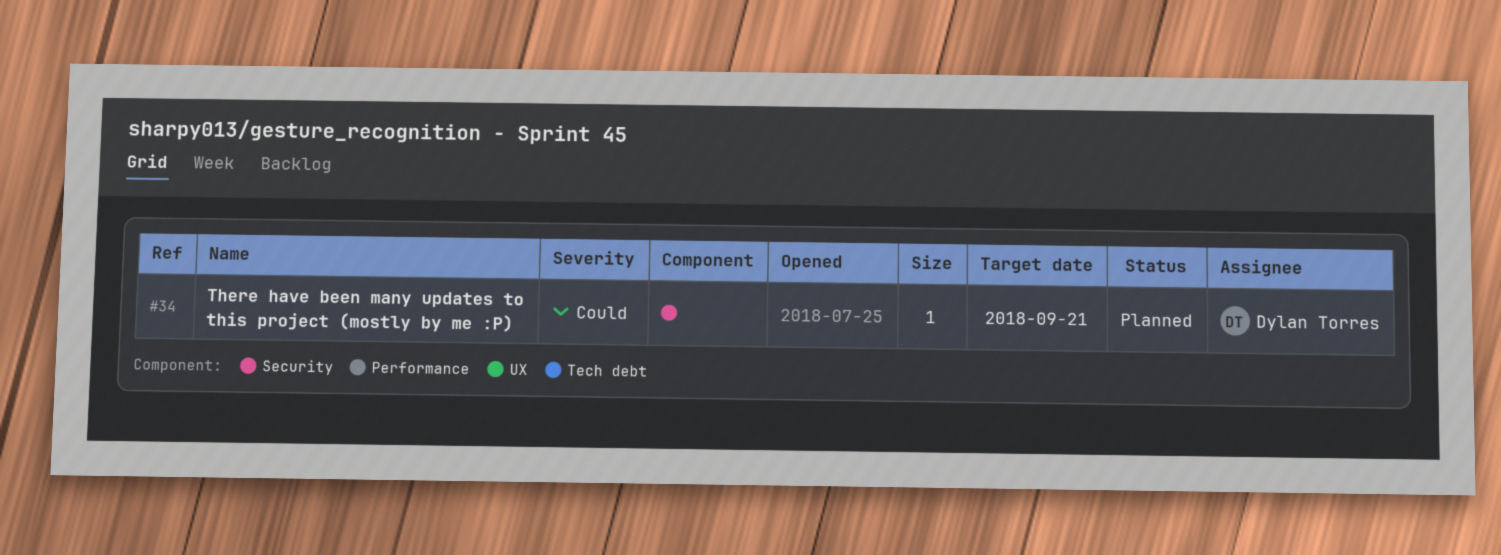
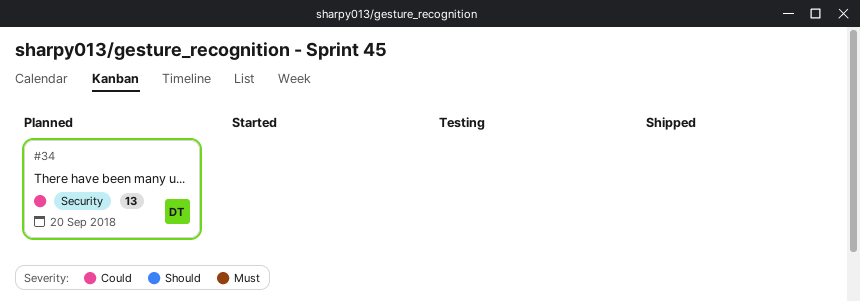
#34, estimate: 1 -> 13
#34, due: Sep 21 -> Sep 20

